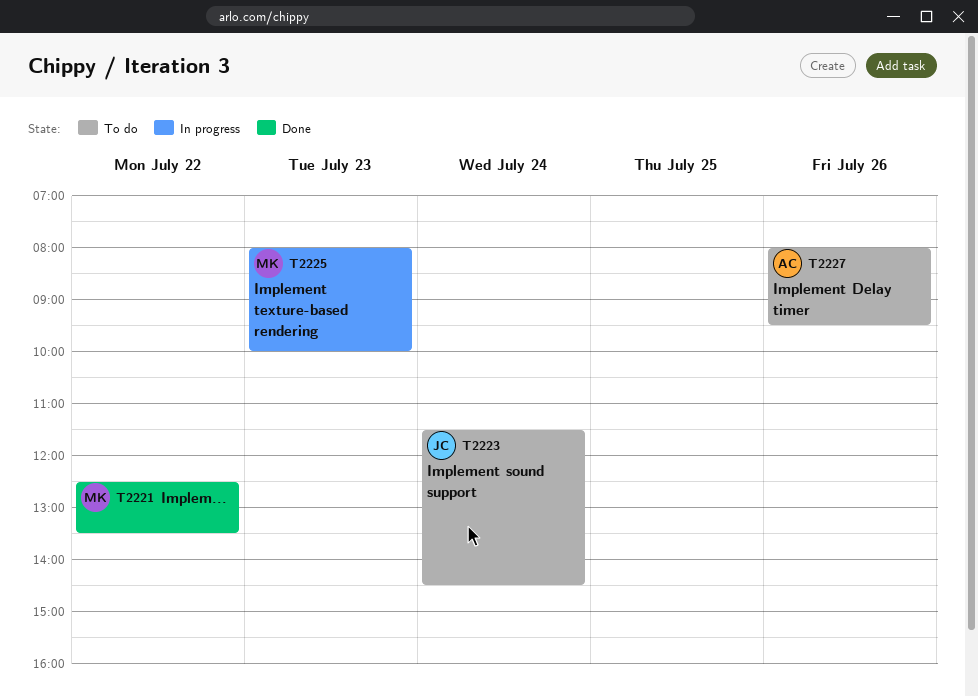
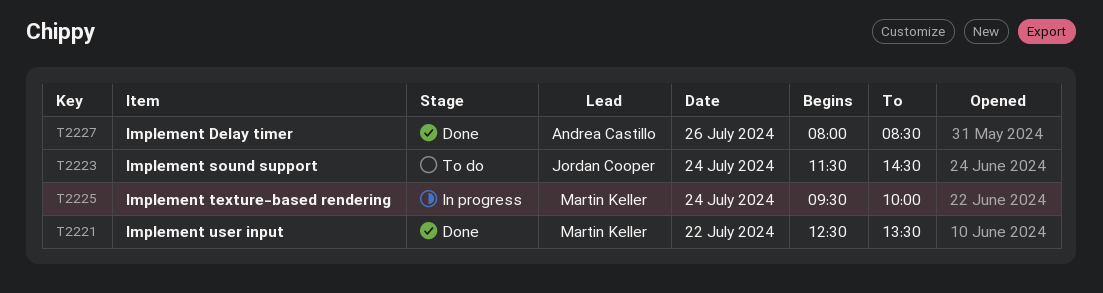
T2225, day: Jul 23 -> Jul 24
T2225, begins: 08:00 -> 09:30
T2227, status: To do -> Done
T2227, ends: 09:30 -> 08:30

